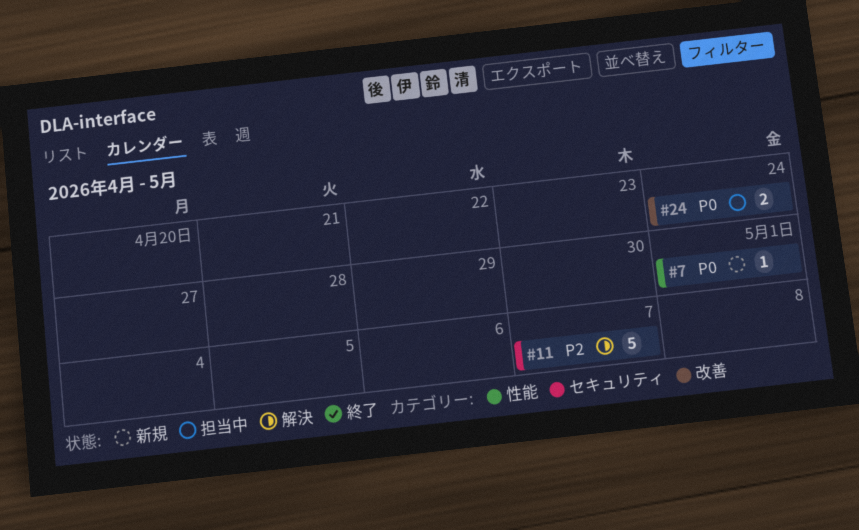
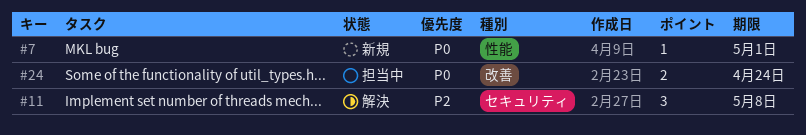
#11, estimate: 5 -> 3
#11, due: May 7 -> May 8

